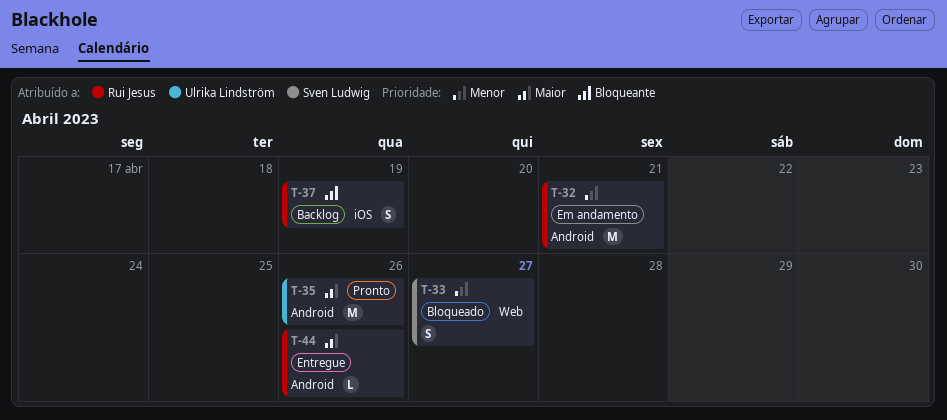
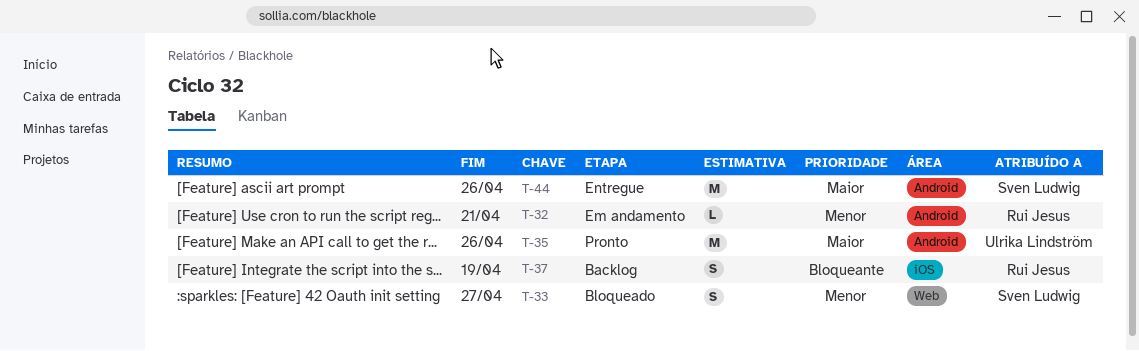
T-32, estimate: M -> L
T-44, owner: Rui Jesus -> Sven Ludwig
T-44, estimate: L -> M

